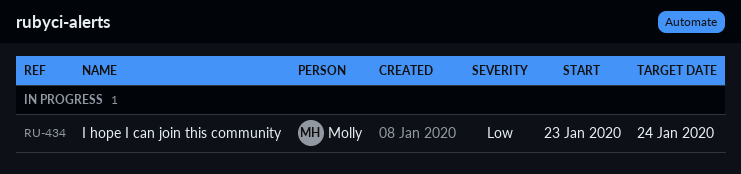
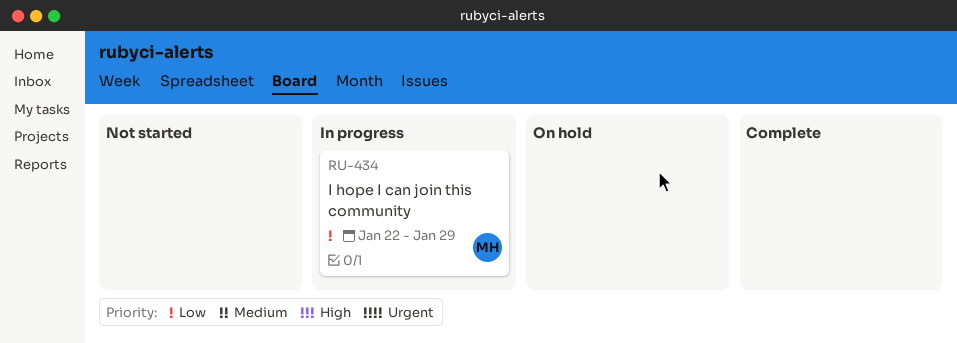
RU-434, start: Jan 23 -> Jan 22
RU-434, due: Jan 24 -> Jan 29

